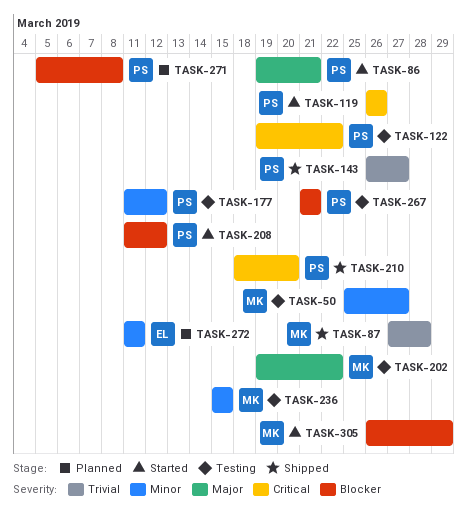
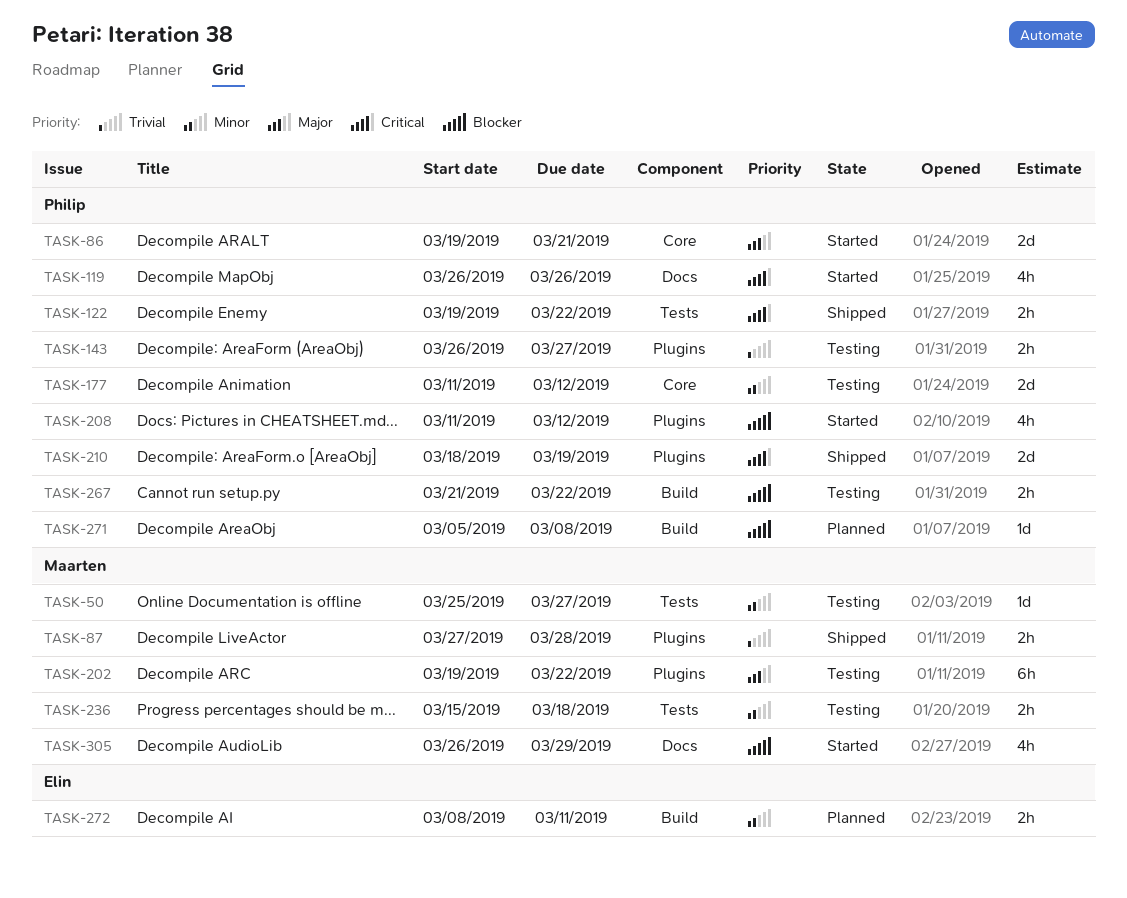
TASK-122, status: Testing -> Shipped
TASK-143, status: Shipped -> Testing
TASK-210, due: Mar 20 -> Mar 19
TASK-236, due: Mar 15 -> Mar 18
TASK-267, due: Mar 21 -> Mar 22
TASK-272, start: Mar 11 -> Mar 8

